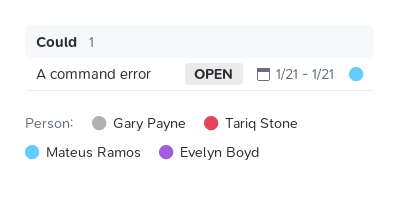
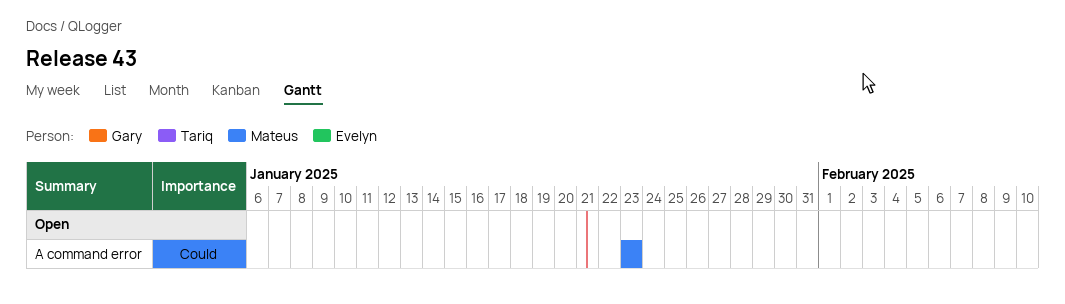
A command error, start: Jan 21 -> Jan 23
A command error, due: Jan 21 -> Jan 23

